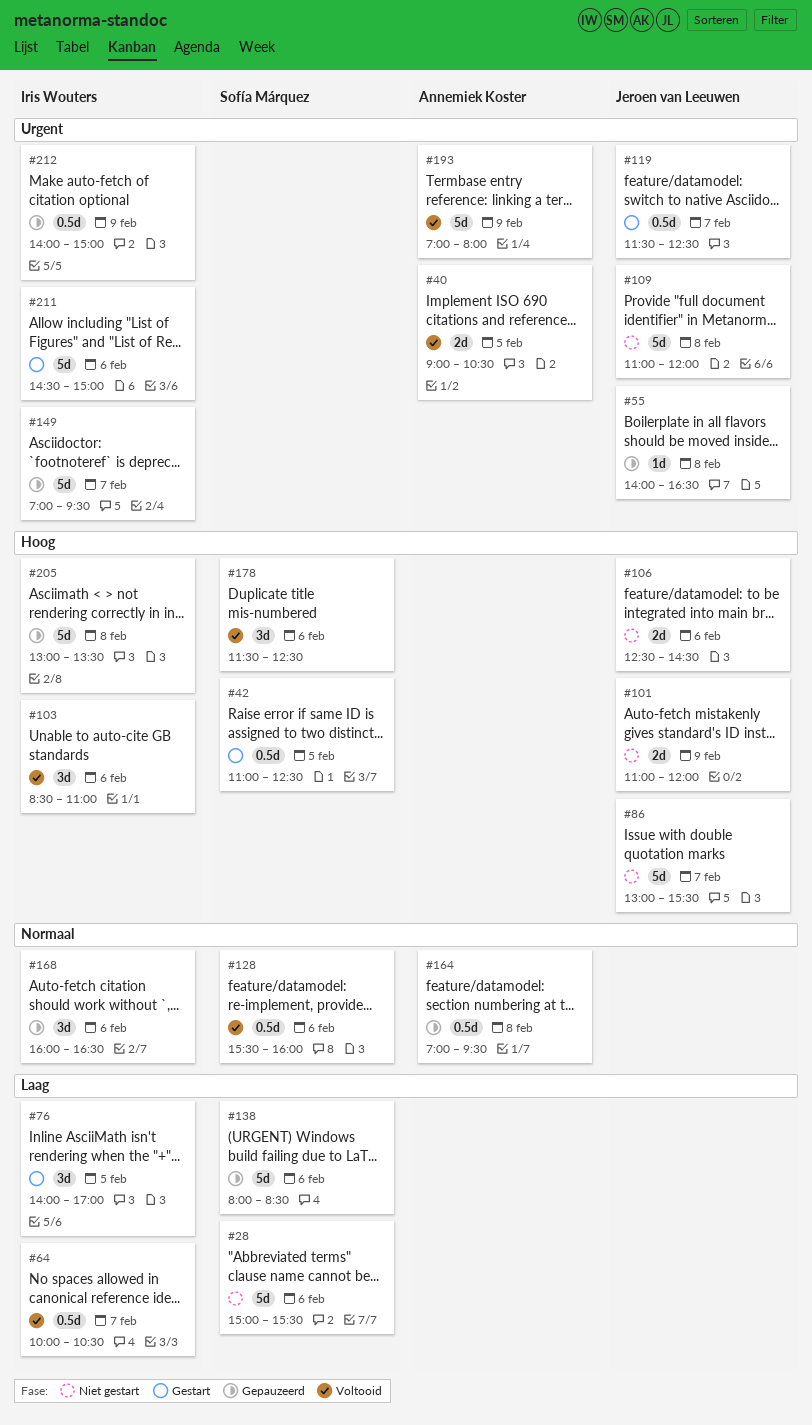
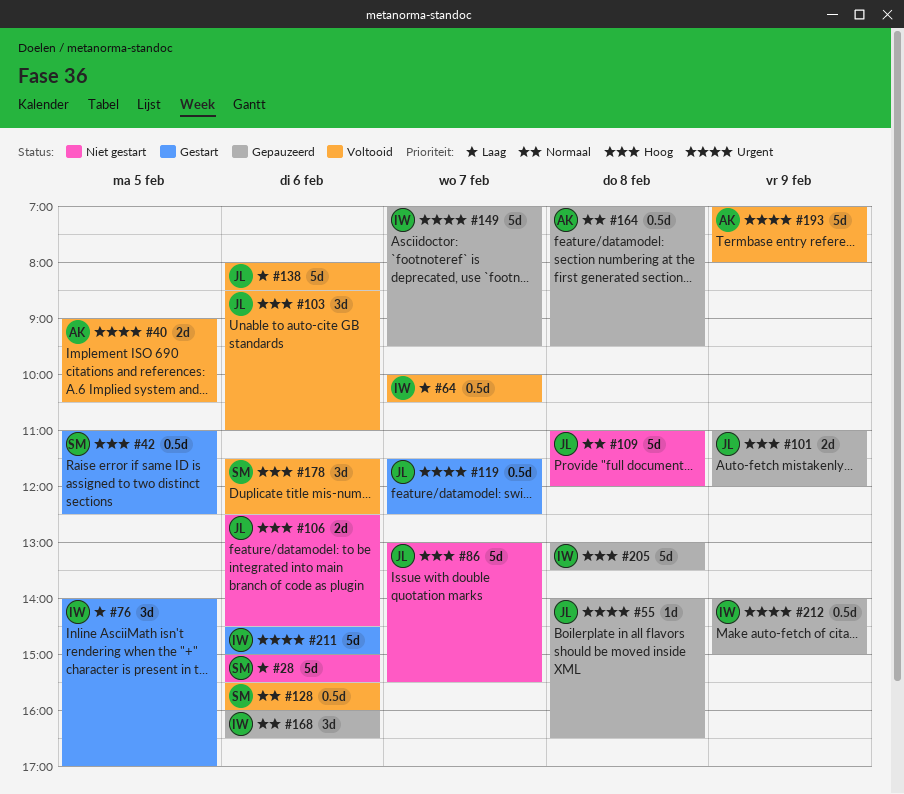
#101, status: Niet gestart -> Gepauzeerd
#103, owner: Iris Wouters -> Jeroen van Leeuwen
#109, priority: Urgent -> Normaal
#138, status: Gepauzeerd -> Voltooid
#138, owner: Sofía Márquez -> Jeroen van Leeuwen

